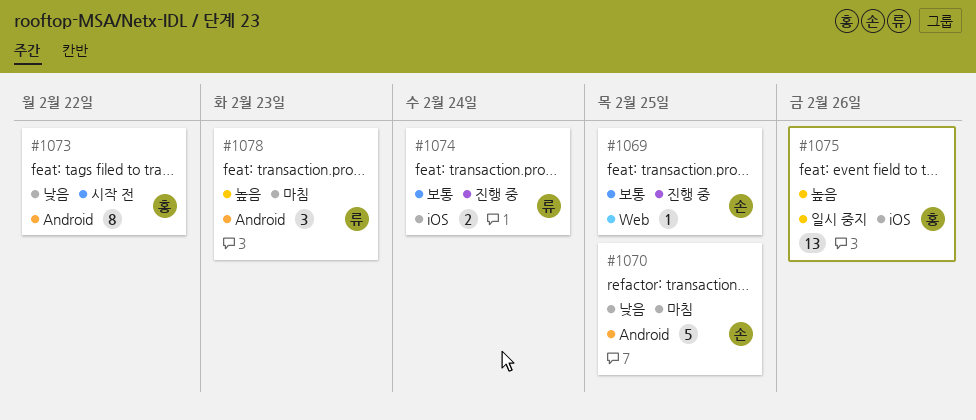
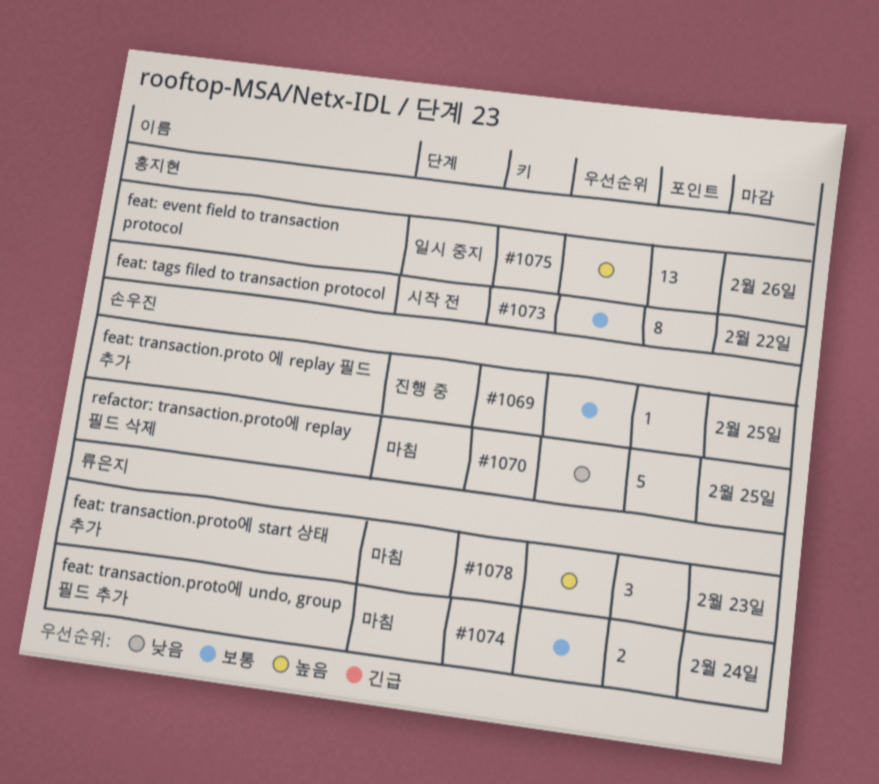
#1073, priority: 낮음 -> 보통
#1074, status: 진행 중 -> 마침

